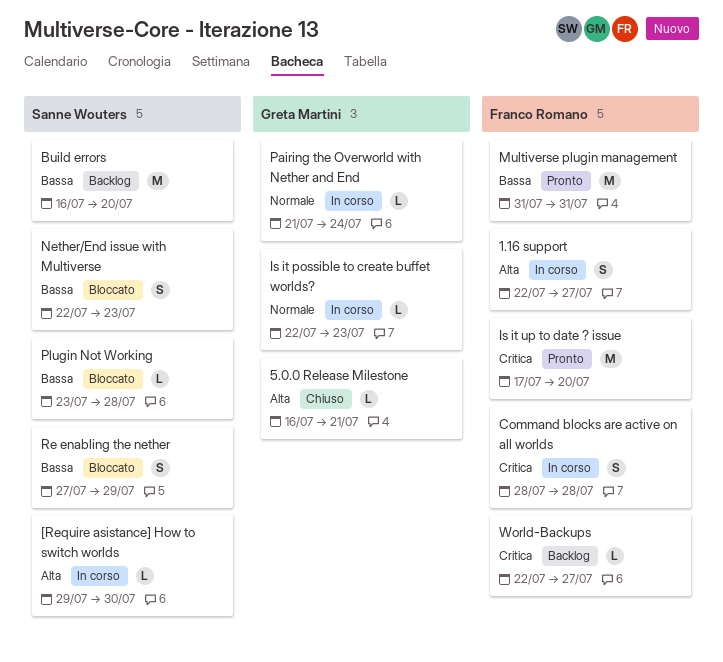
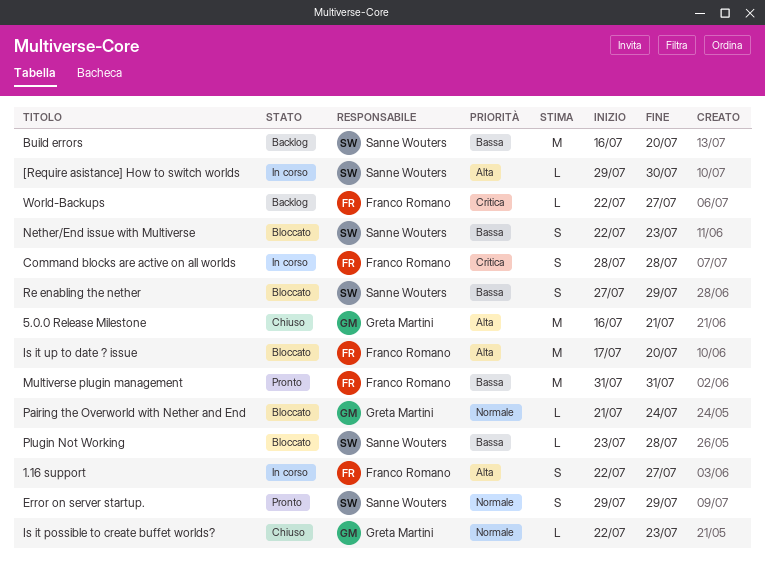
5.0.0 Release Milestone, estimate: L -> M
Error on server startup.: none -> present
Is it possible to create buffet worlds?, status: In corso -> Chiuso
Is it up to date ? issue, status: Pronto -> Bloccato
Is it up to date ? issue, priority: Critica -> Alta
Pairing the Overworld with Nether and End, status: In corso -> Bloccato

